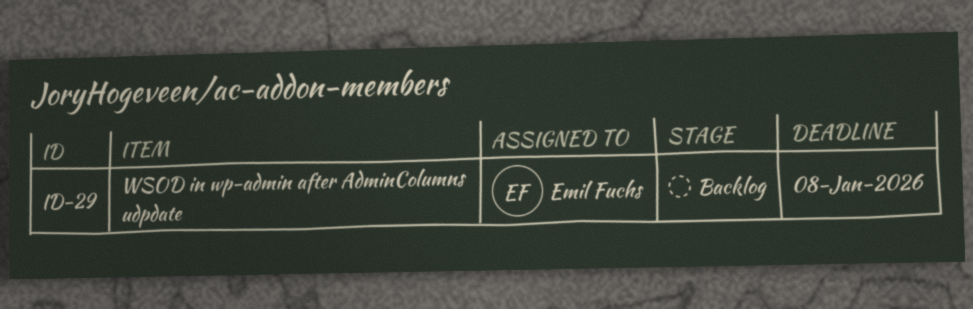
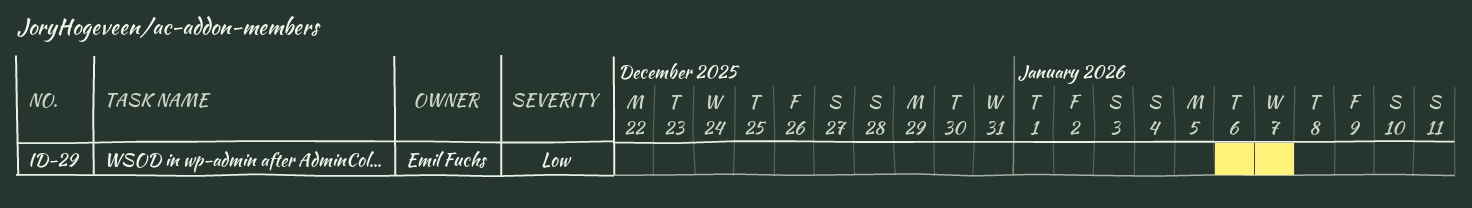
ID-29, due: Jan 8 -> Jan 7

